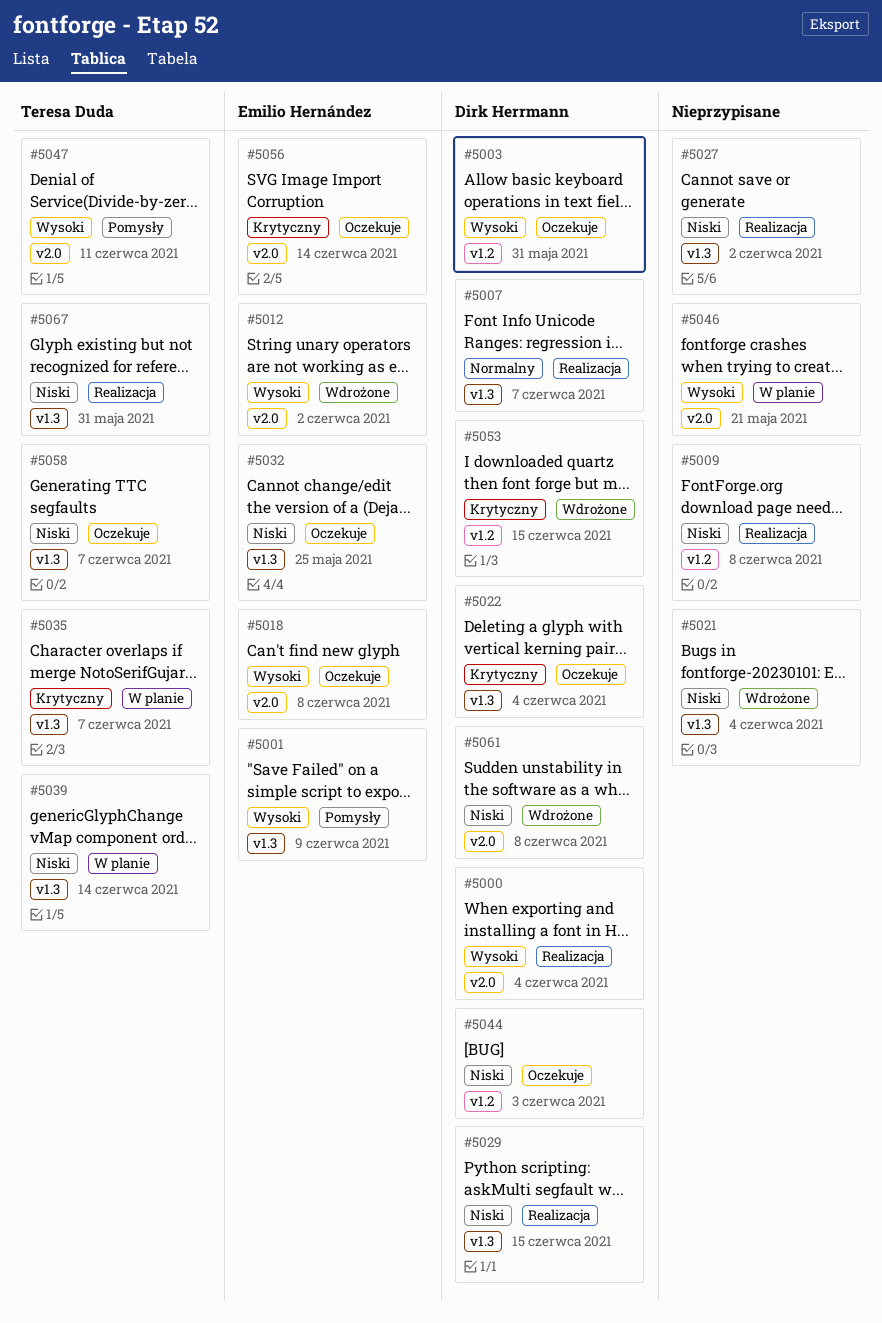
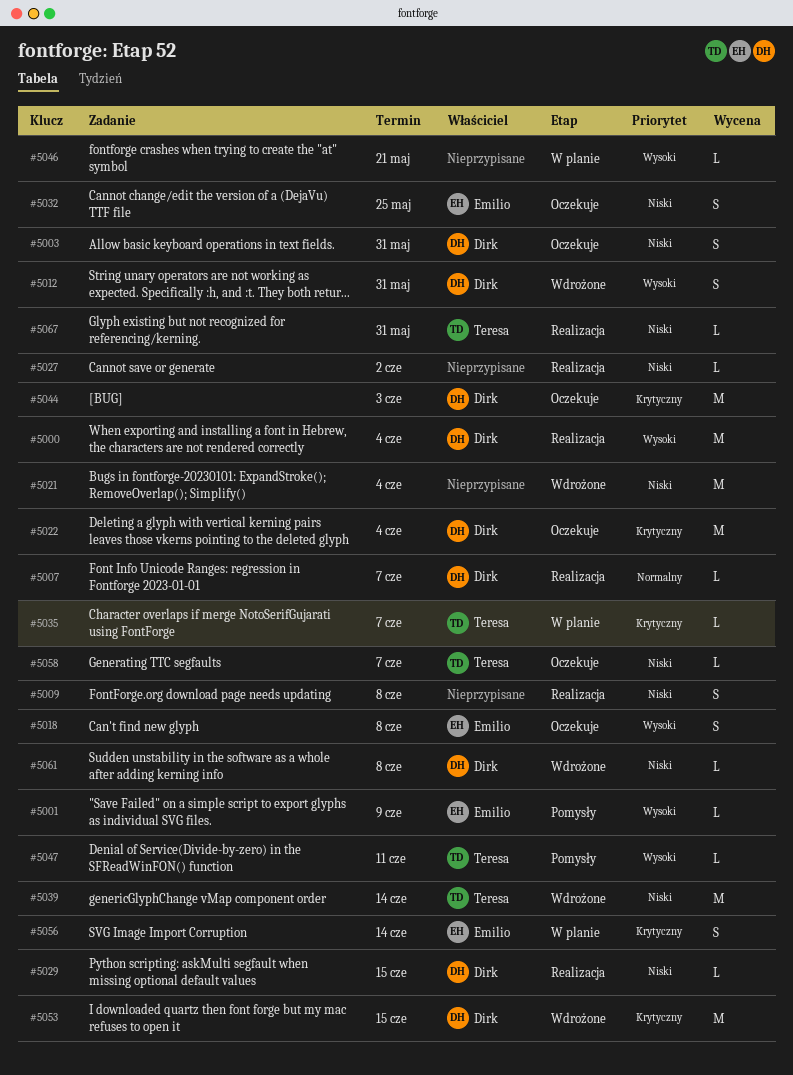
#5003, priority: Wysoki -> Niski
#5012, owner: Emilio Hernández -> Dirk Herrmann
#5012, due: Jun 2 -> May 31
#5039, status: W planie -> Wdrożone
#5044, priority: Niski -> Krytyczny
#5056, status: Oczekuje -> W planie

